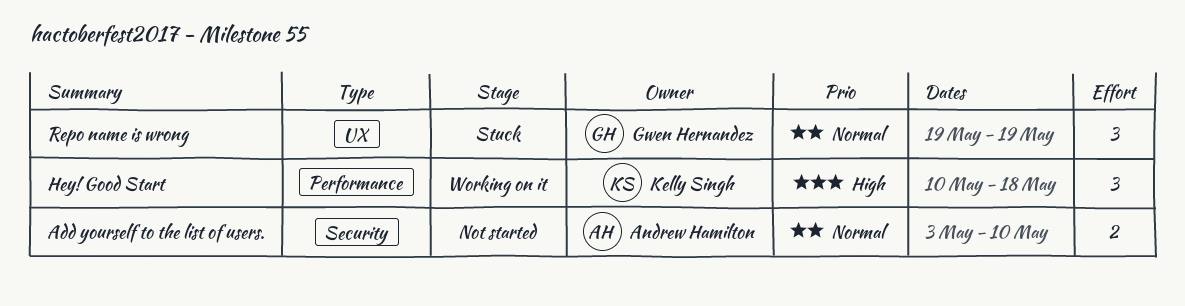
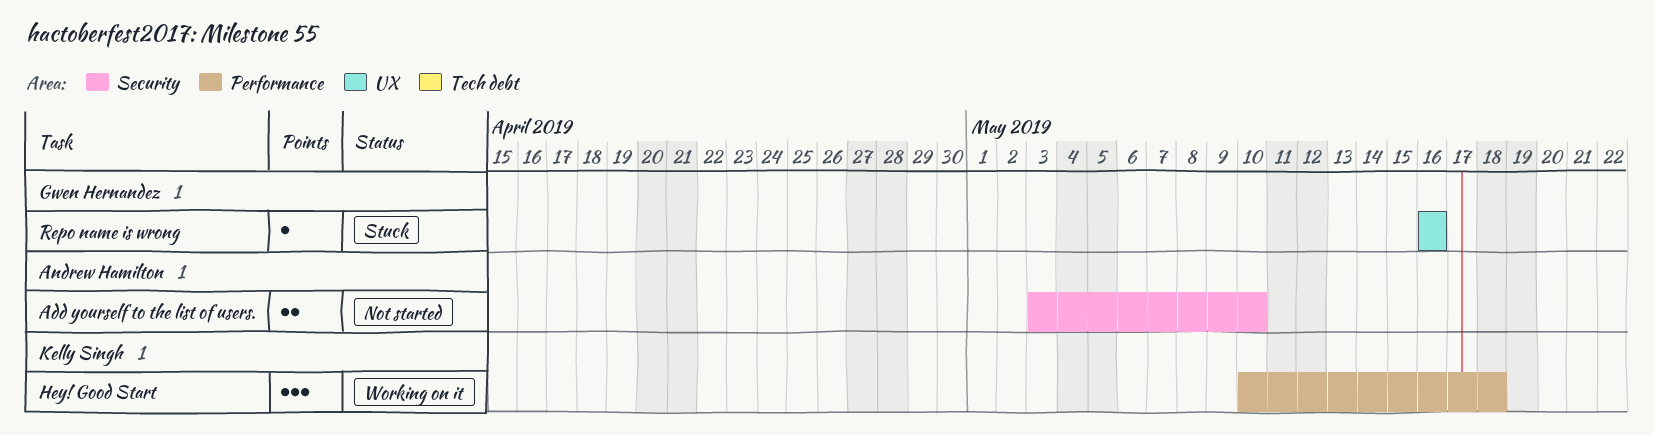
Repo name is wrong, estimate: 3 -> 1
Repo name is wrong, start: May 19 -> May 16
Repo name is wrong, due: May 19 -> May 16

